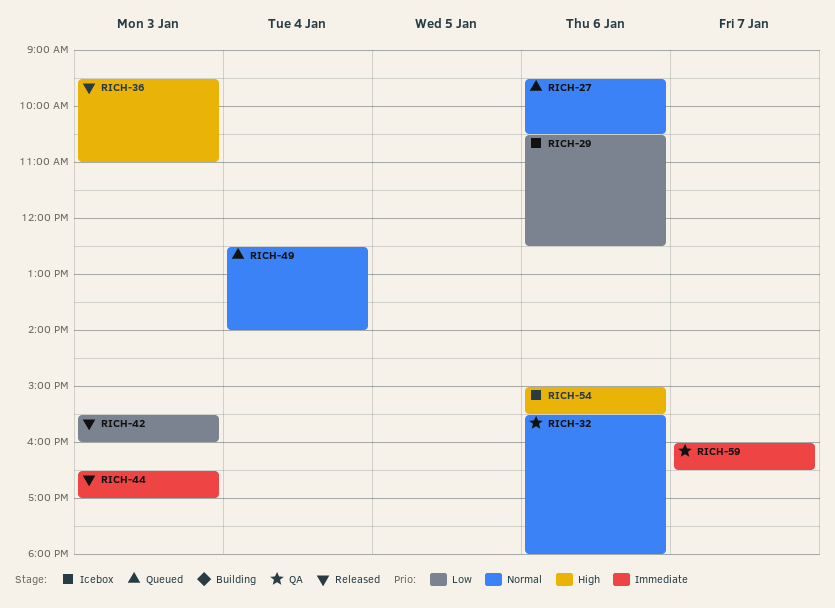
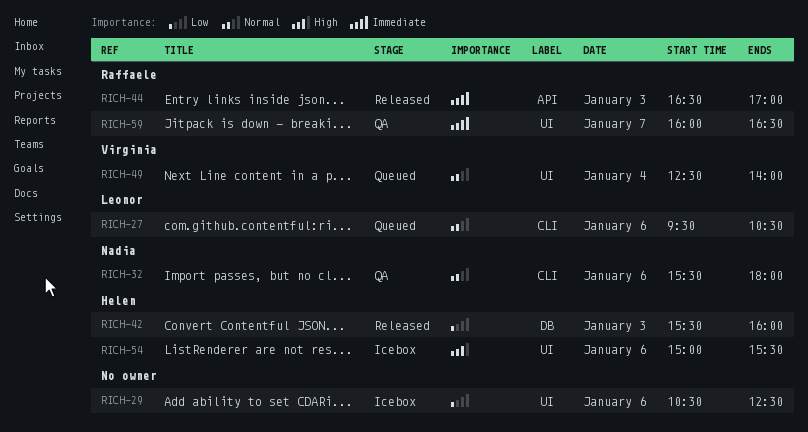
RICH-36: present -> none

